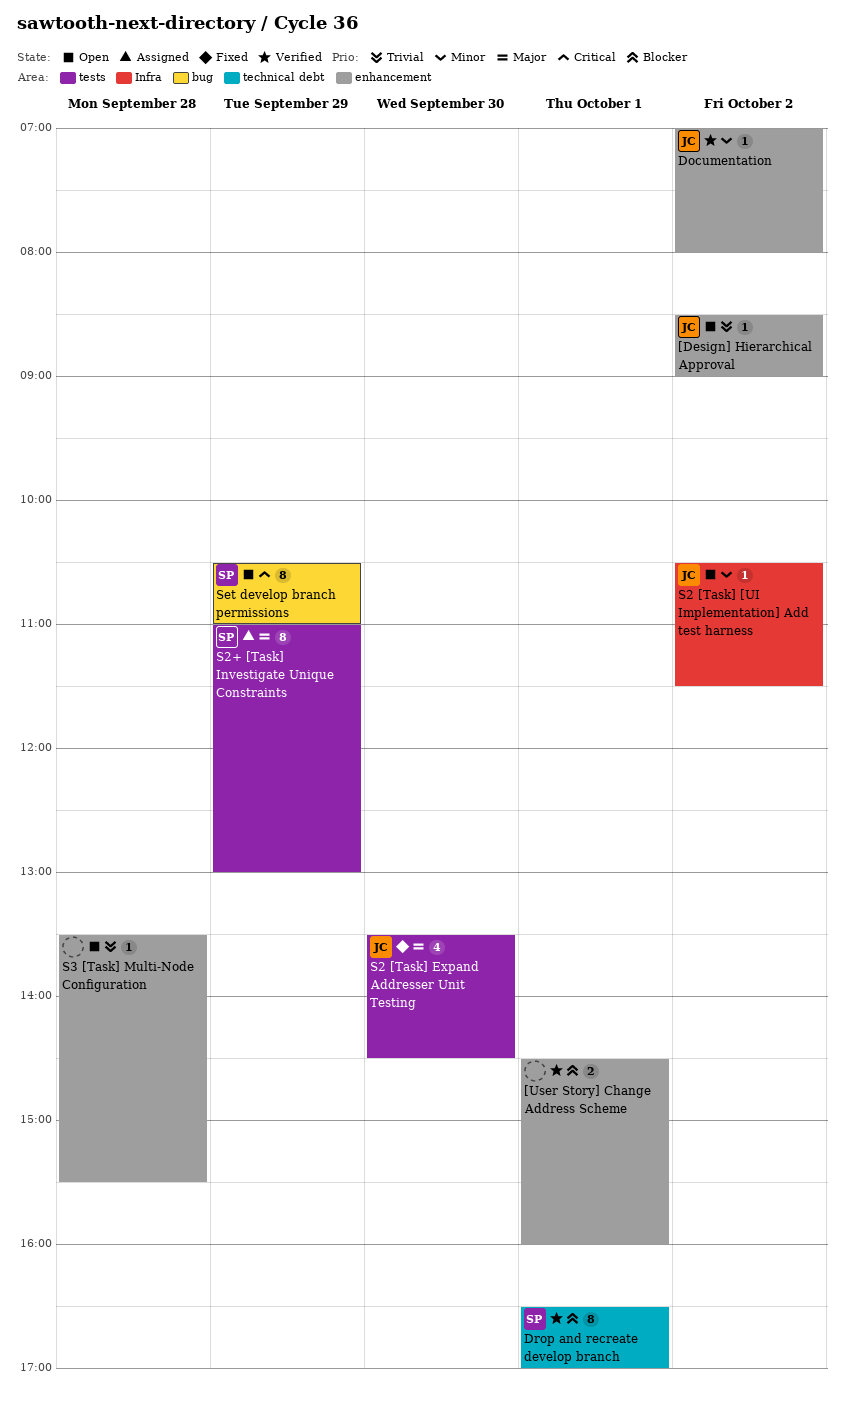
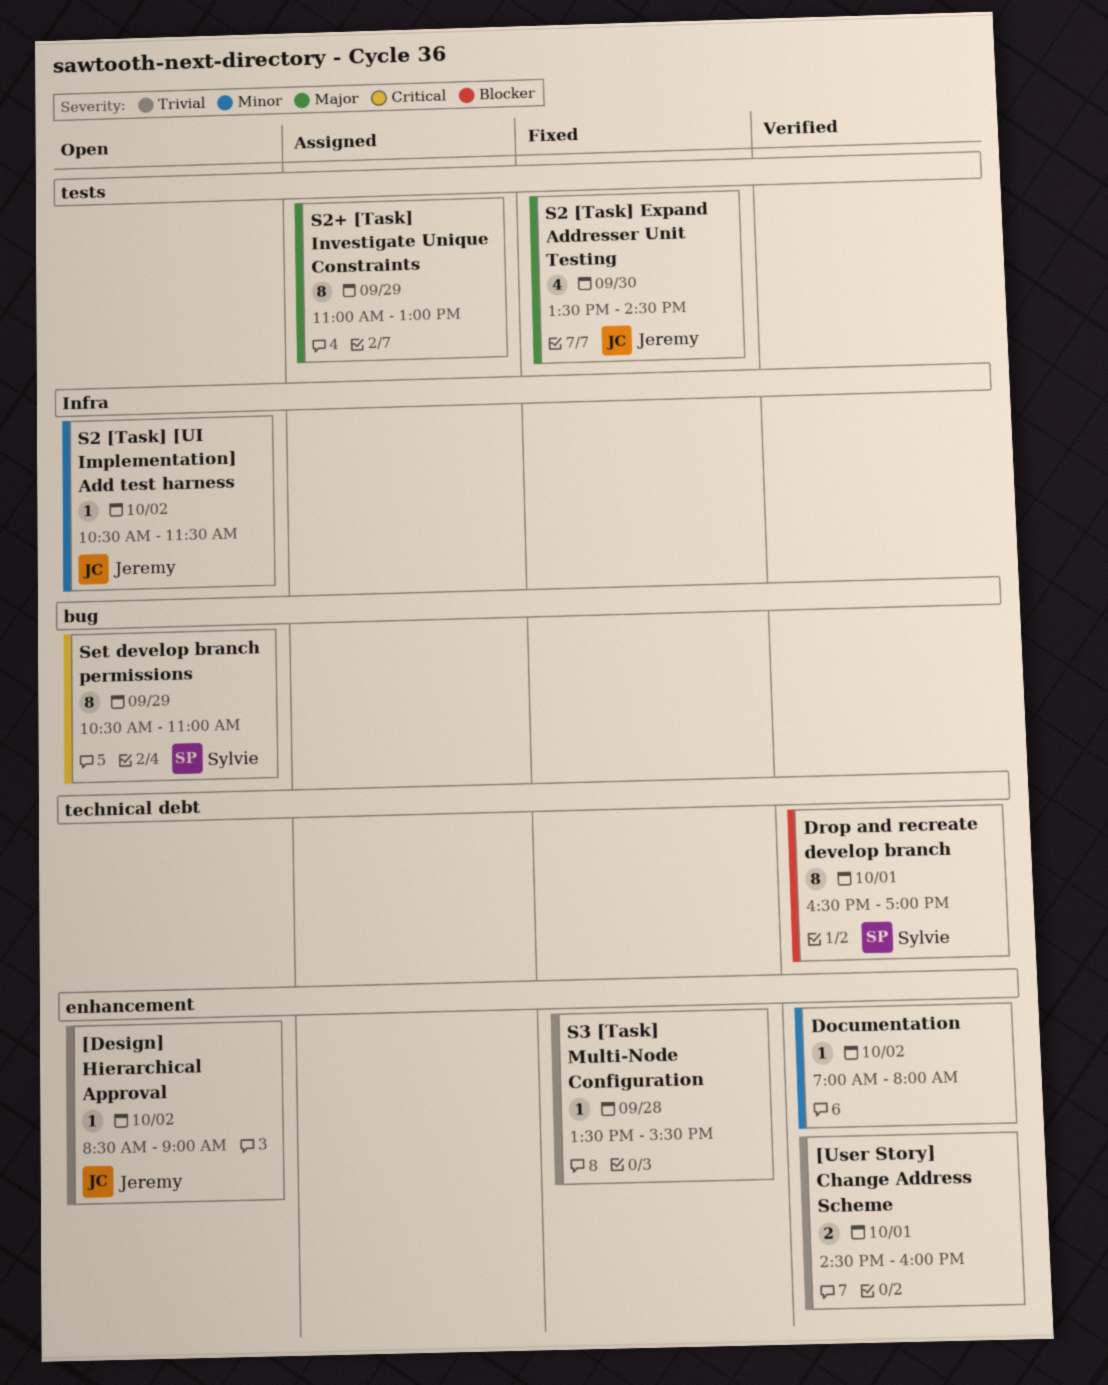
[User Story] Change Address Scheme, priority: Blocker -> Trivial
Documentation, owner: Jeremy -> none
S2+ [Task] Investigate Unique Constraints, owner: Sylvie -> none
S3 [Task] Multi-Node Configuration, status: Open -> Fixed

